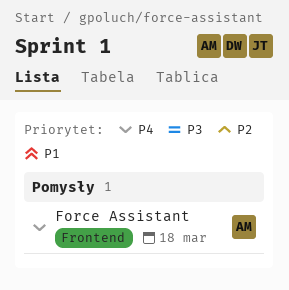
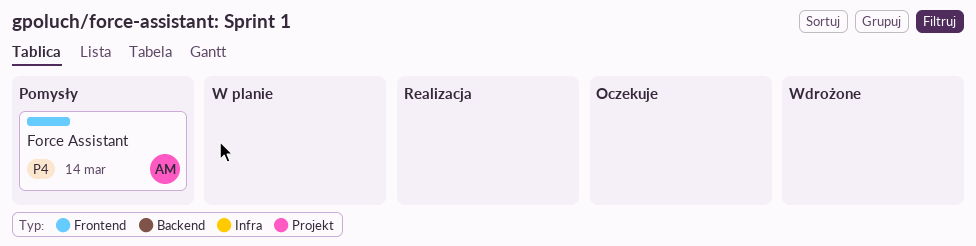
Force Assistant, due: Mar 18 -> Mar 14

